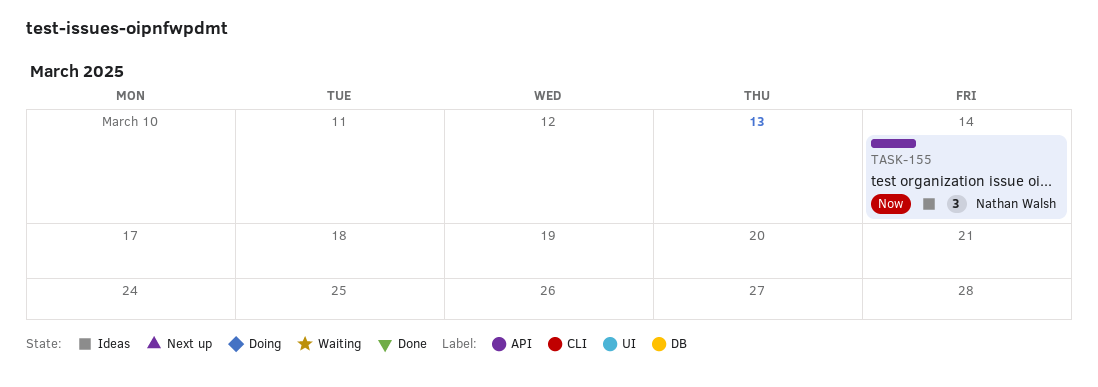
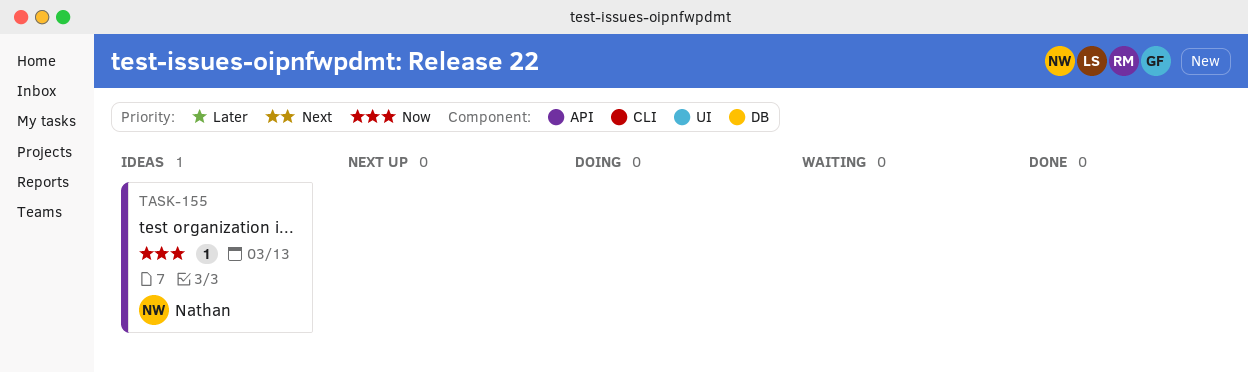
TASK-155, estimate: 3 -> 1
TASK-155, due: Mar 14 -> Mar 13

